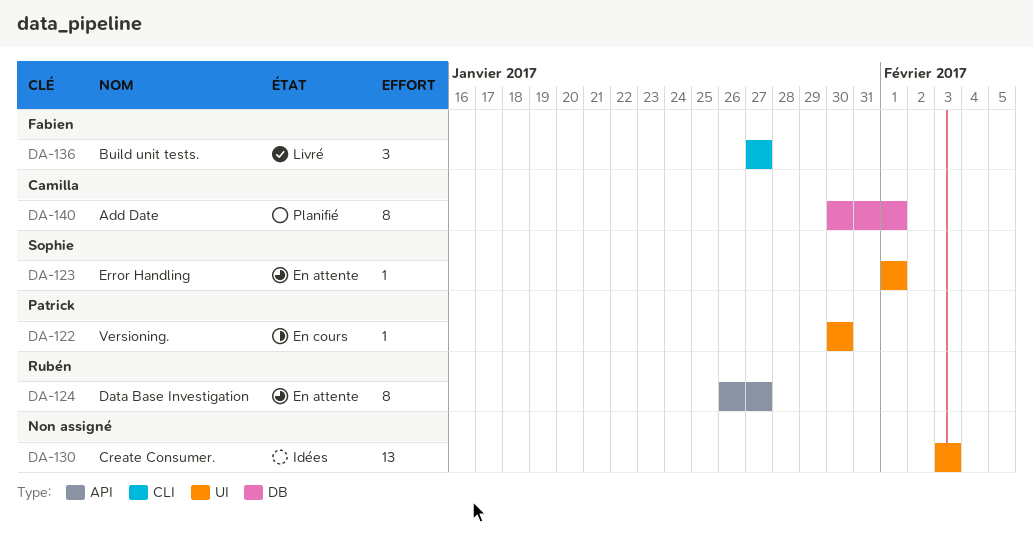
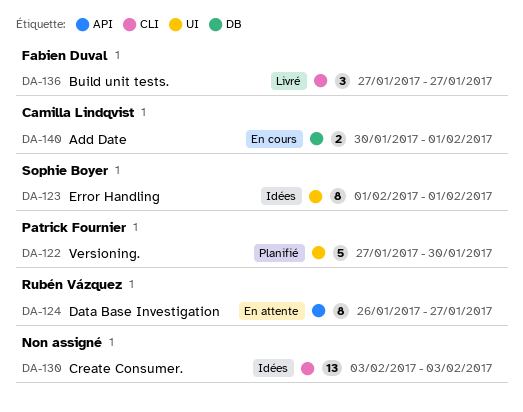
DA-122, status: En cours -> Planifié
DA-122, estimate: 1 -> 5
DA-122, start: Jan 30 -> Jan 27
DA-123, status: En attente -> Idées
DA-123, estimate: 1 -> 8
DA-130, label: UI -> CLI
DA-140, status: Planifié -> En cours
DA-140, estimate: 8 -> 2

